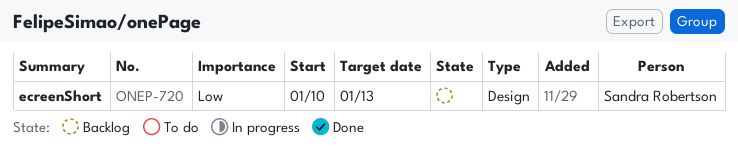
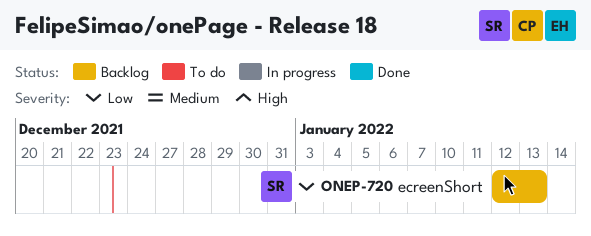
ONEP-720, start: Jan 10 -> Jan 12

